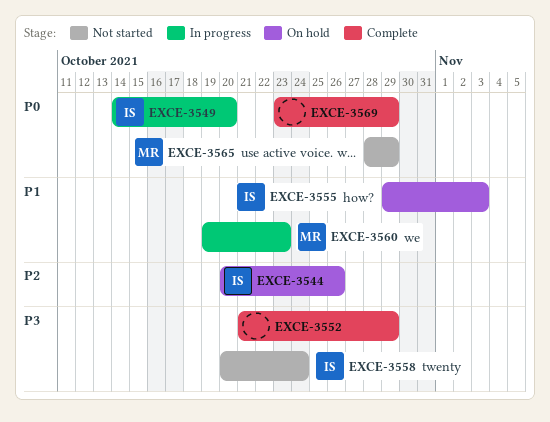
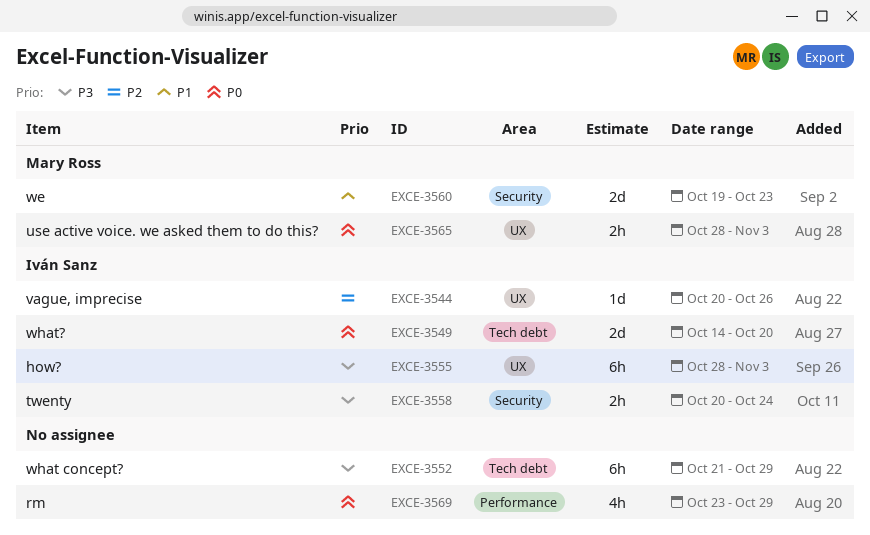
EXCE-3555, priority: P1 -> P3
EXCE-3555, start: Oct 29 -> Oct 28
EXCE-3565, due: Oct 29 -> Nov 3

